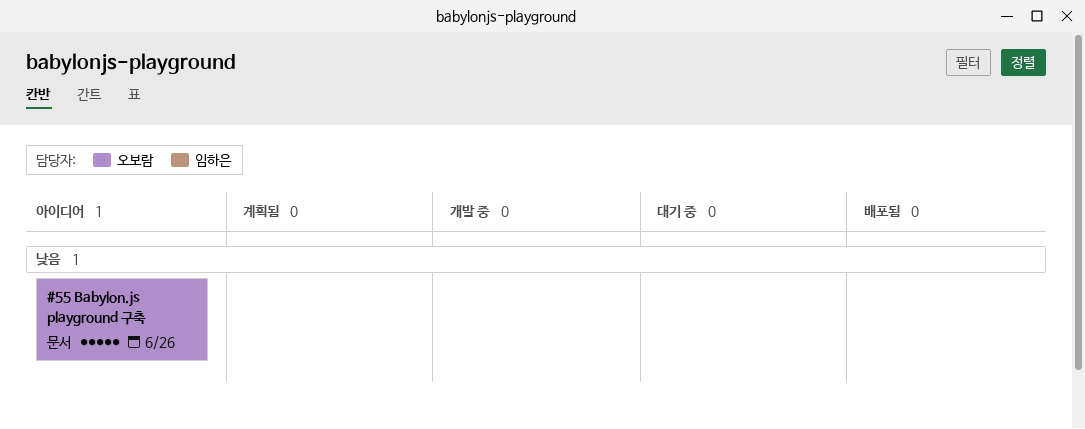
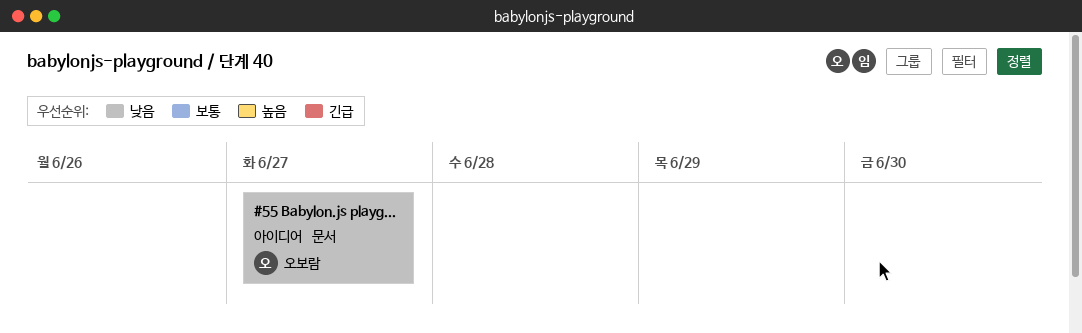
#55, due: Jun 26 -> Jun 27

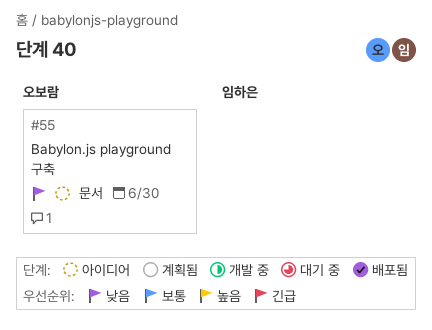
#55, due: Jun 27 -> Jun 30

